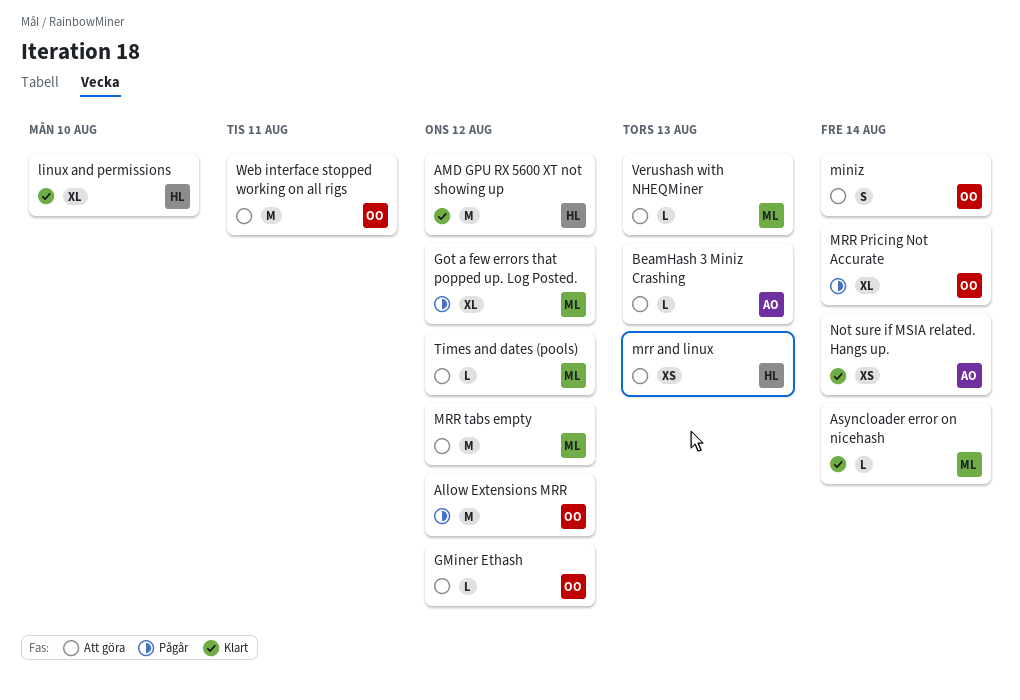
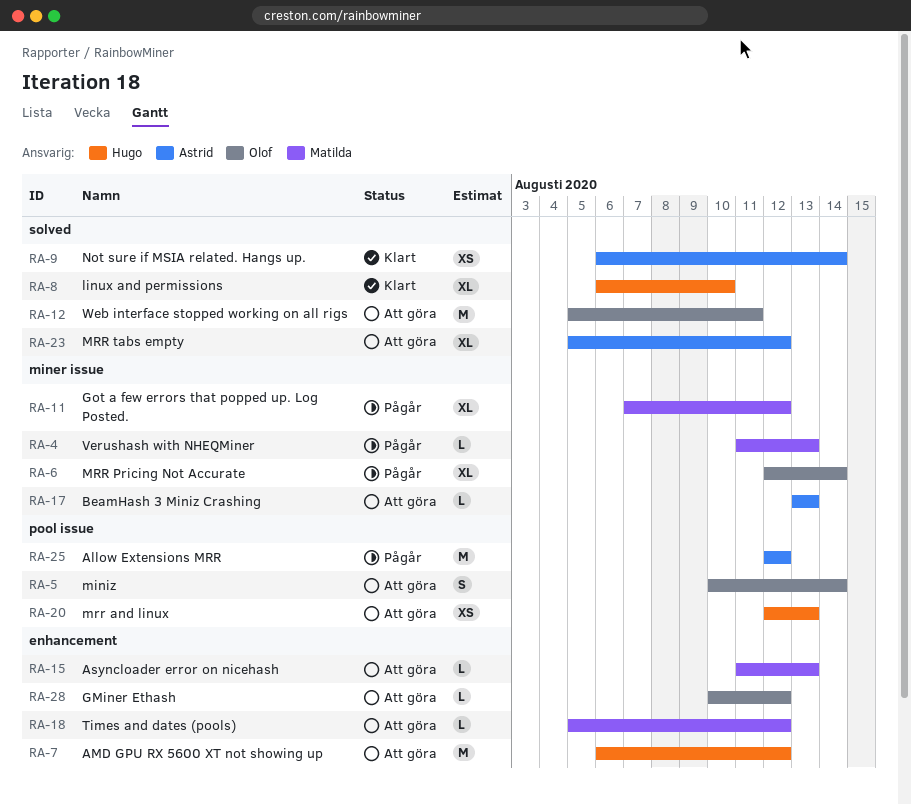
Allow Extensions MRR, owner: Olof -> Astrid
AMD GPU RX 5600 XT not showing up, status: Klart -> Att göra
Asyncloader error on nicehash, status: Klart -> Att göra
Asyncloader error on nicehash, due: Aug 14 -> Aug 13
MRR tabs empty, owner: Matilda -> Astrid
MRR tabs empty, estimate: M -> XL
Verushash with NHEQMiner, status: Att göra -> Pågår

